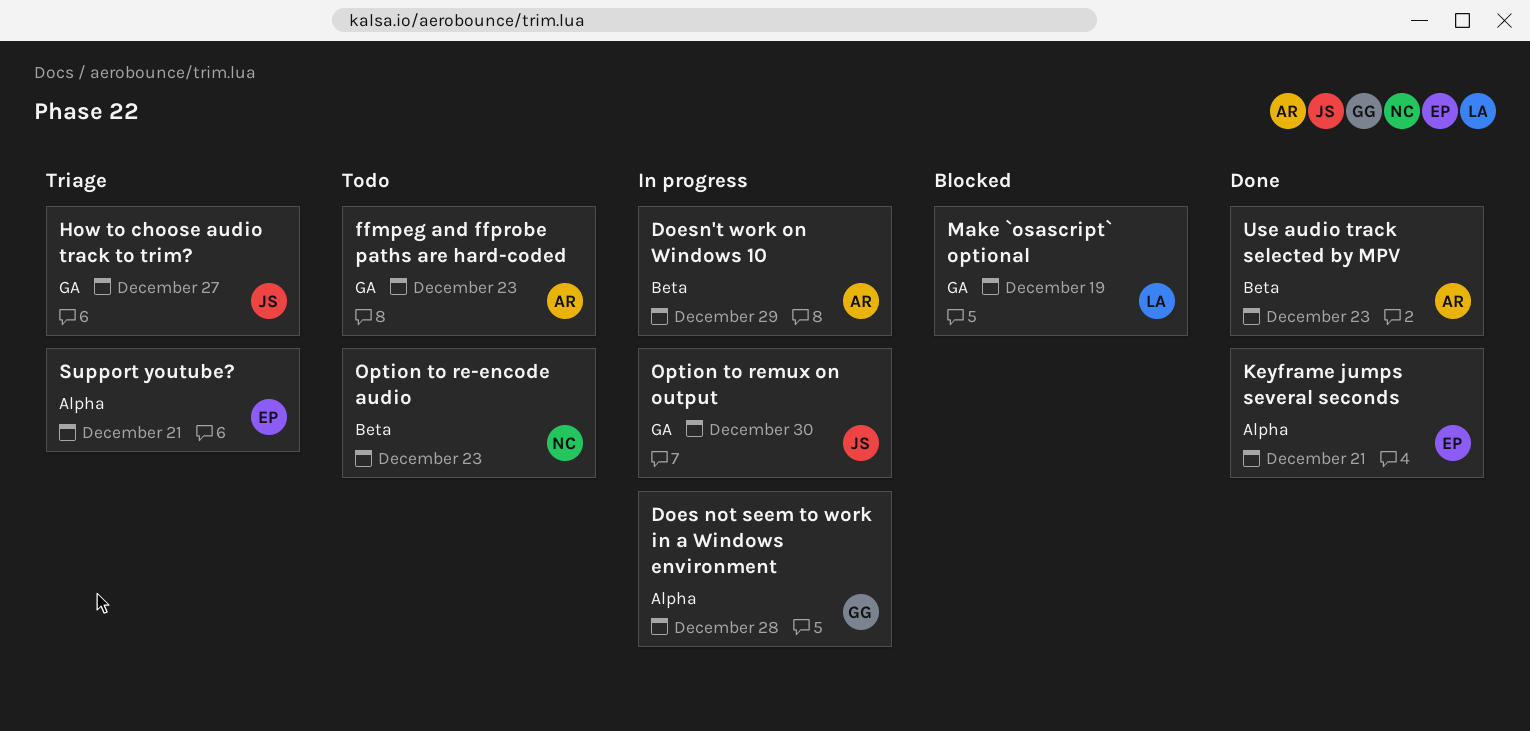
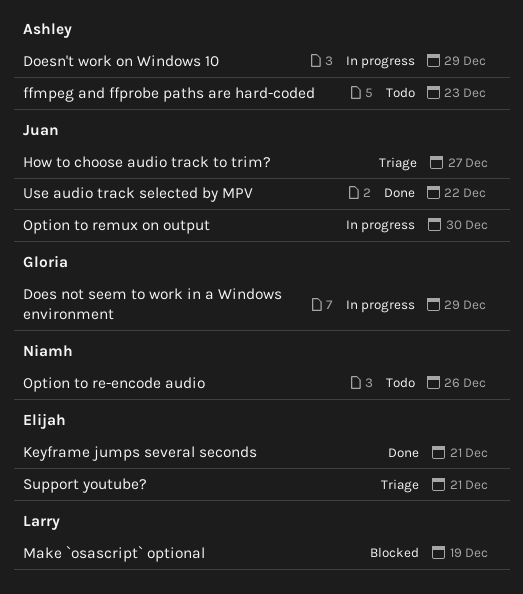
Does not seem to work in a Windows environment, due: Dec 28 -> Dec 29
Option to re-encode audio, due: Dec 23 -> Dec 26
Use audio track selected by MPV, owner: Ashley -> Juan
Use audio track selected by MPV, due: Dec 23 -> Dec 22

